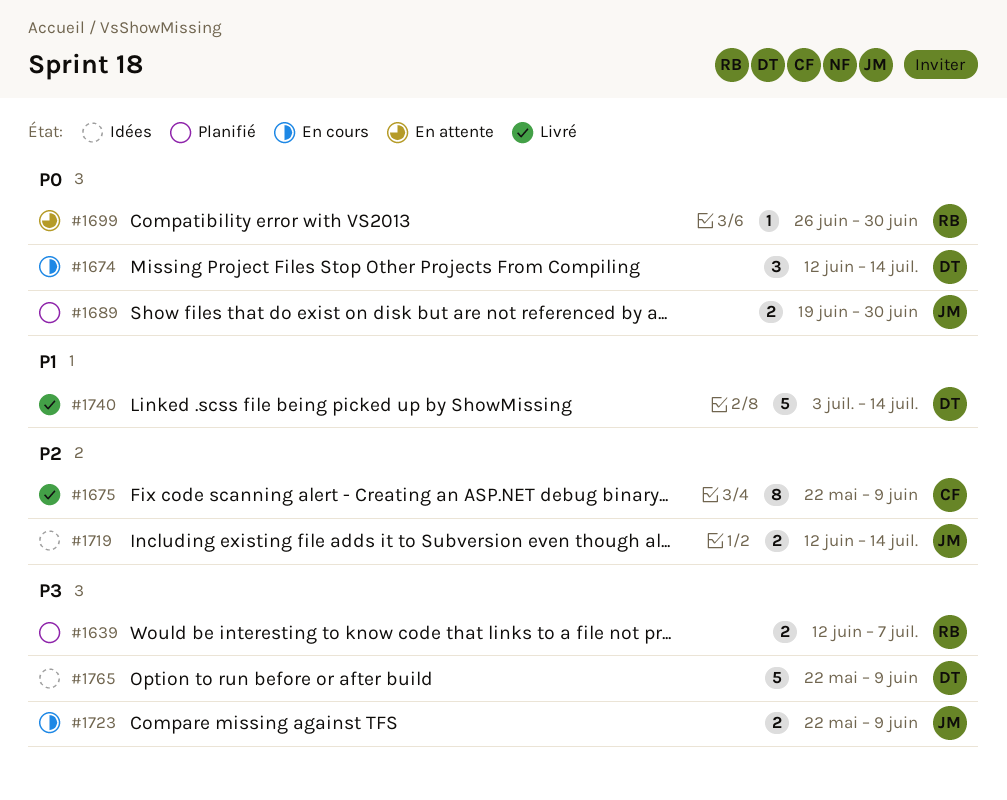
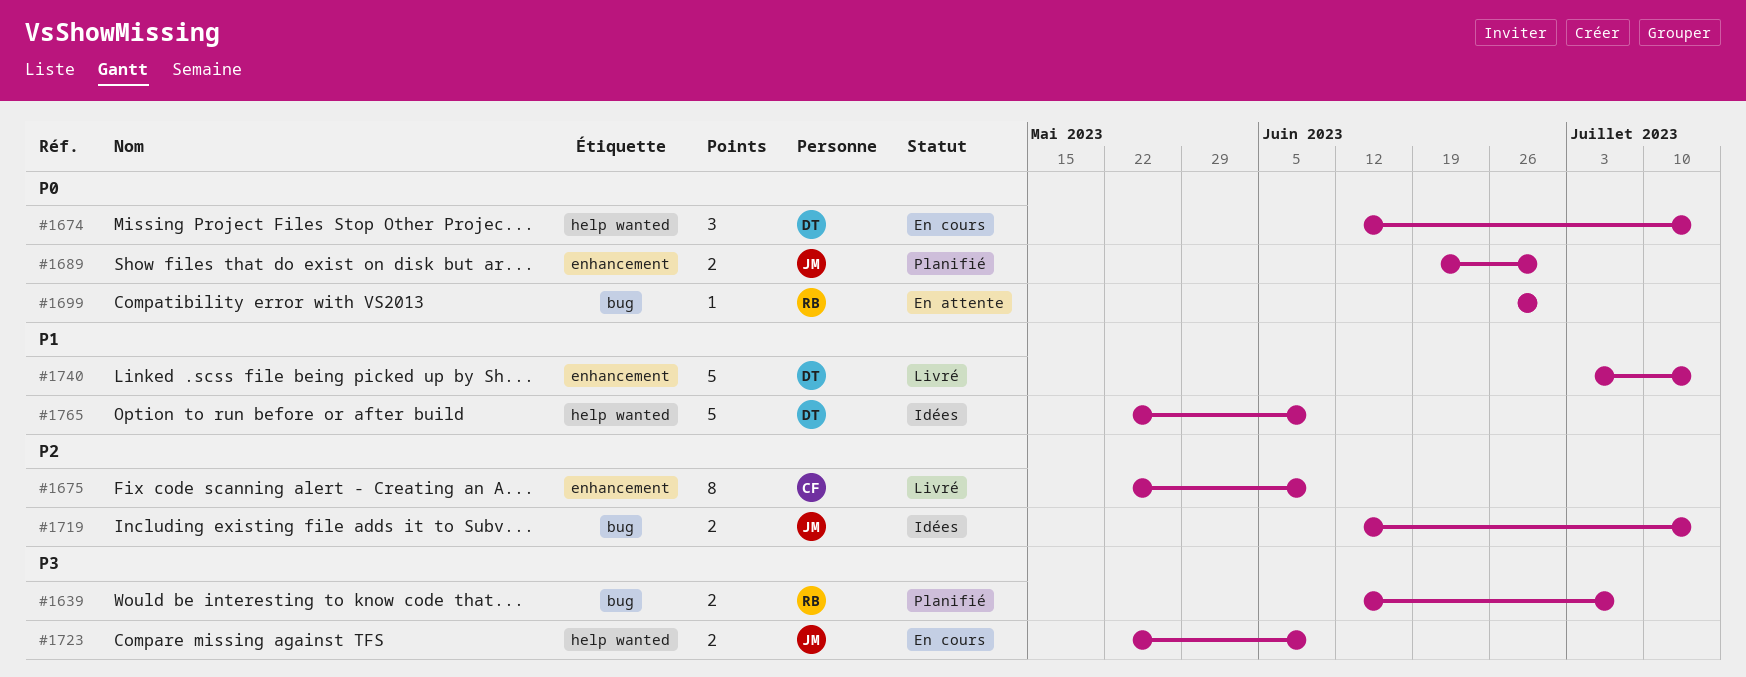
#1765, priority: P3 -> P1

